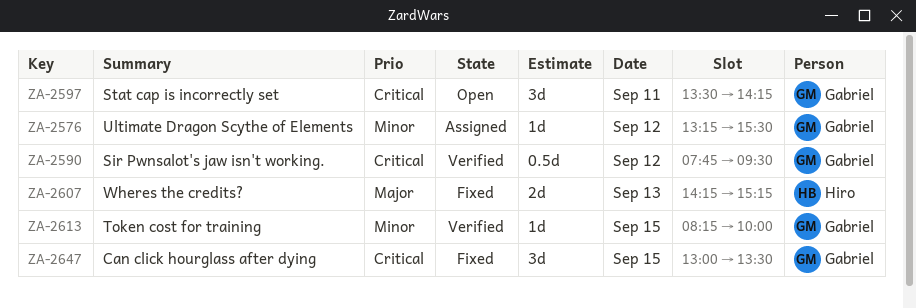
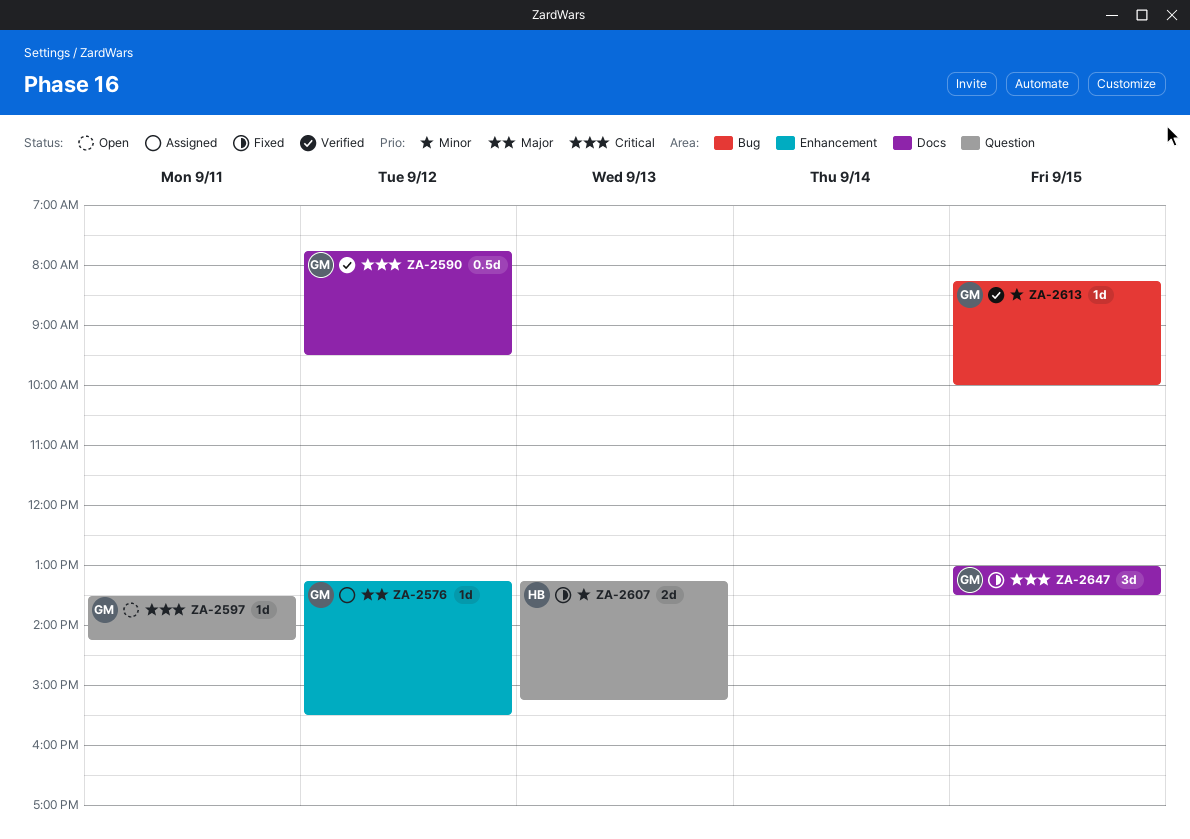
ZA-2576, priority: Minor -> Major
ZA-2597, estimate: 3d -> 1d
ZA-2607, priority: Major -> Minor
ZA-2607, begins: 14:15 -> 13:15

